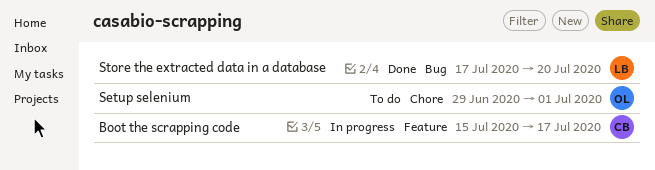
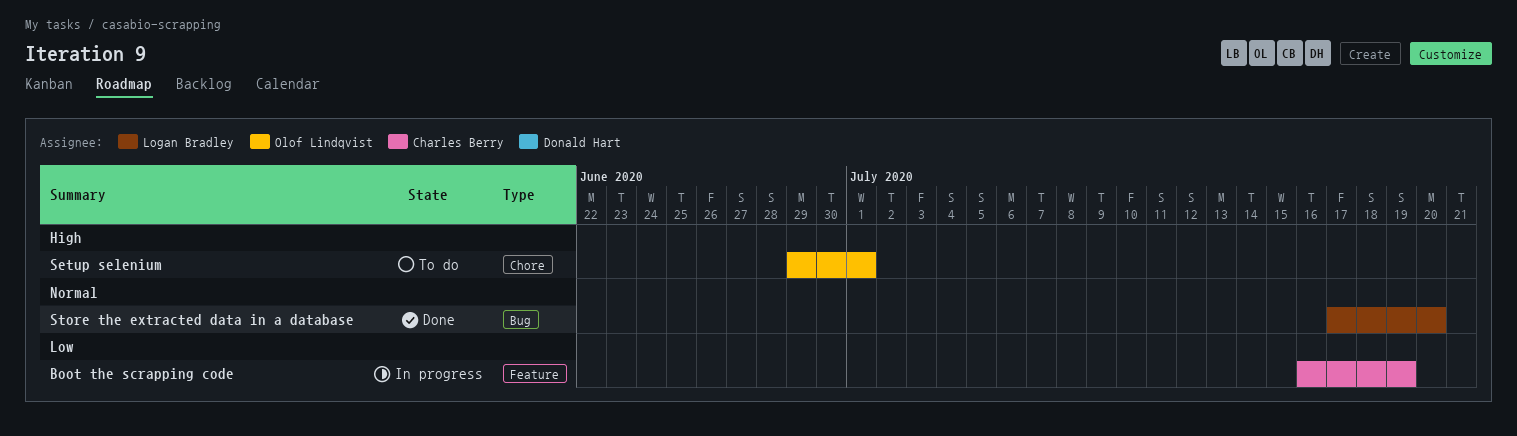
Boot the scrapping code, start: Jul 15 -> Jul 16
Boot the scrapping code, due: Jul 17 -> Jul 19

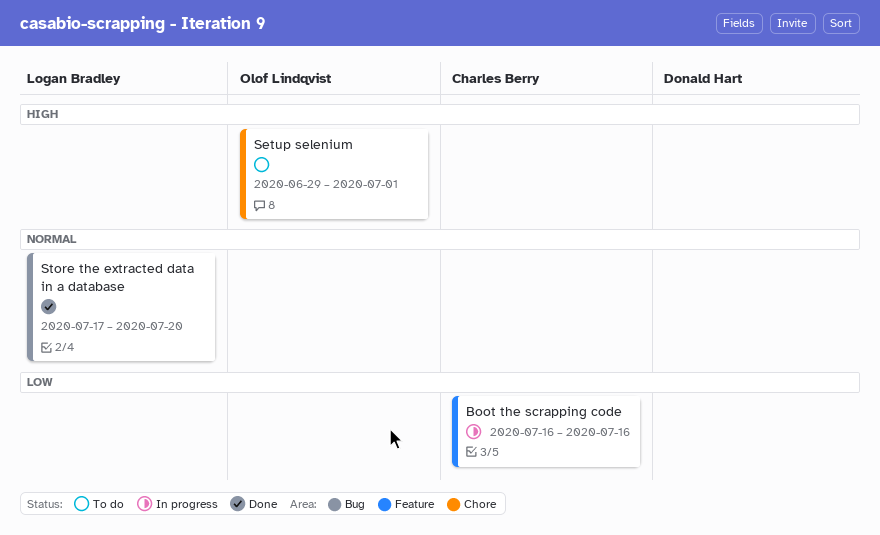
Boot the scrapping code, due: Jul 19 -> Jul 16

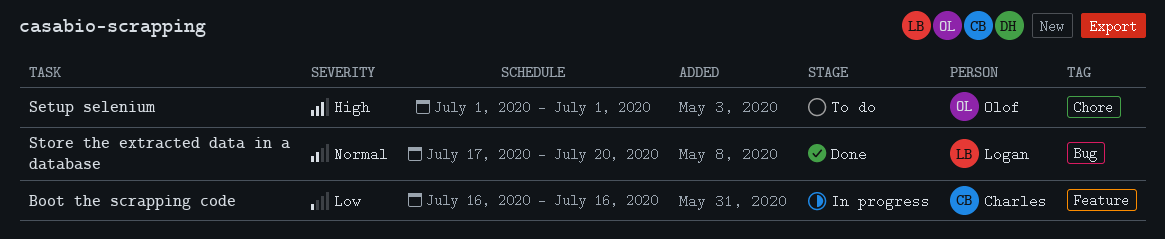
Setup selenium, start: Jun 29 -> Jul 1

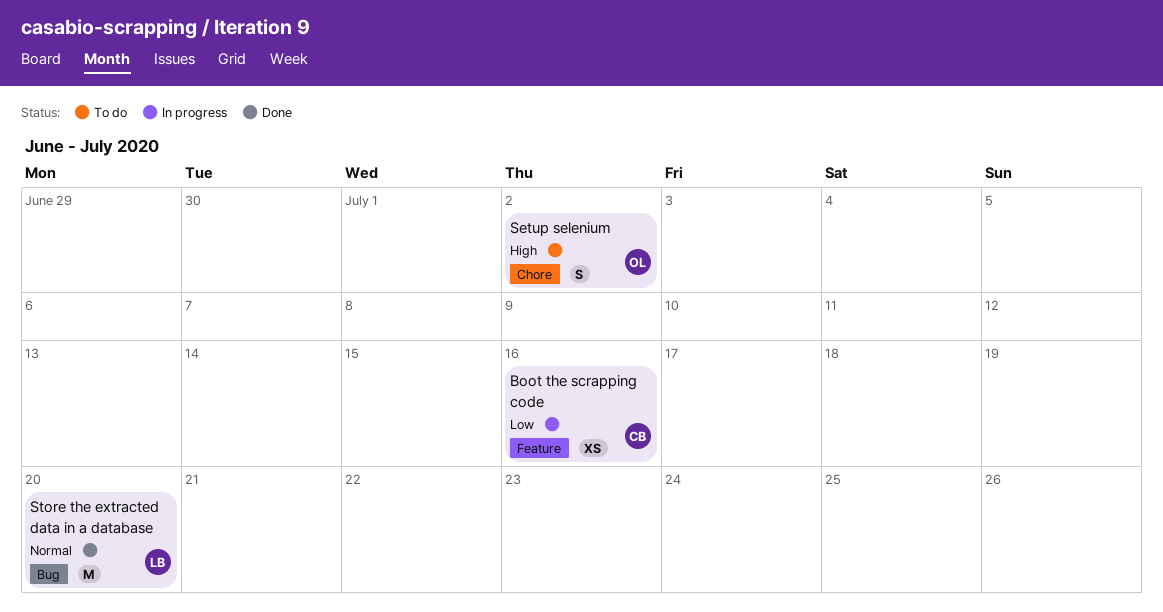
Setup selenium, due: Jul 1 -> Jul 2

